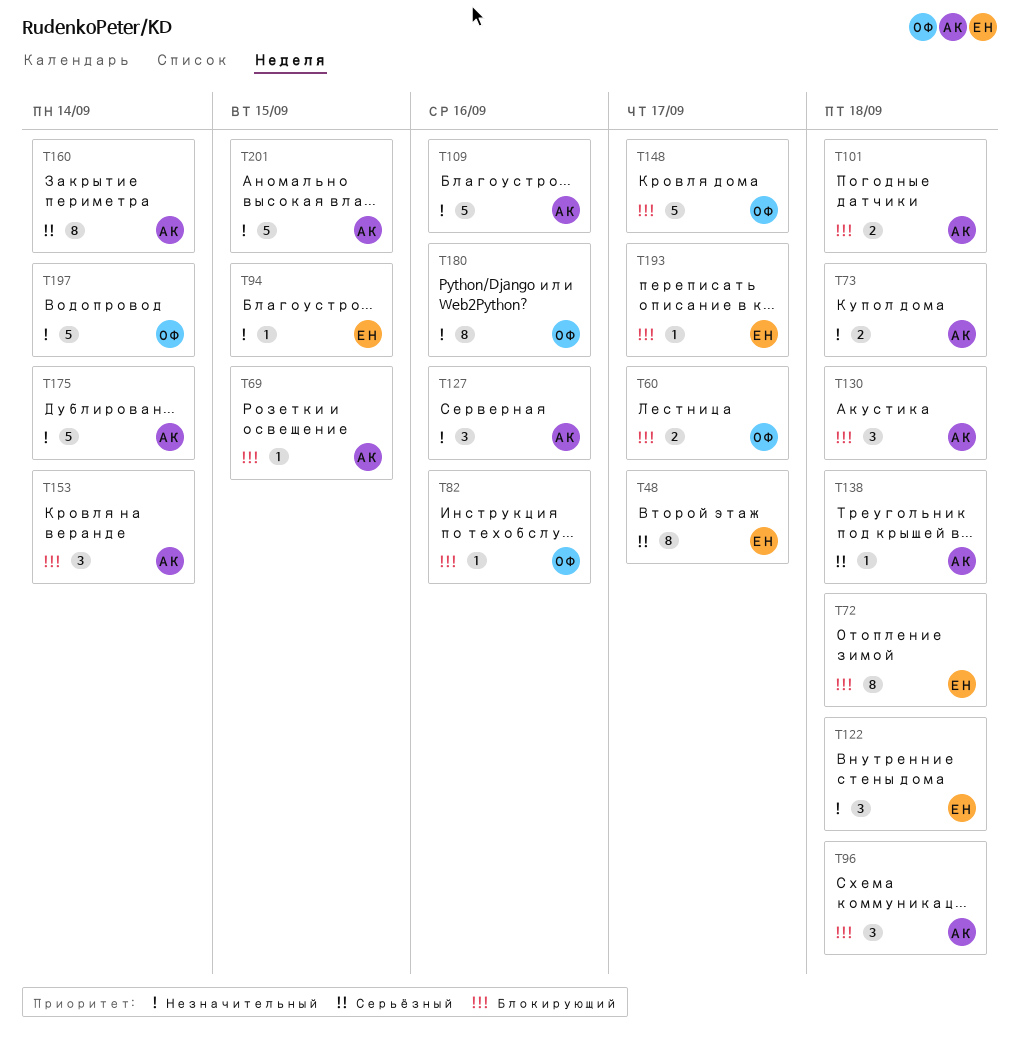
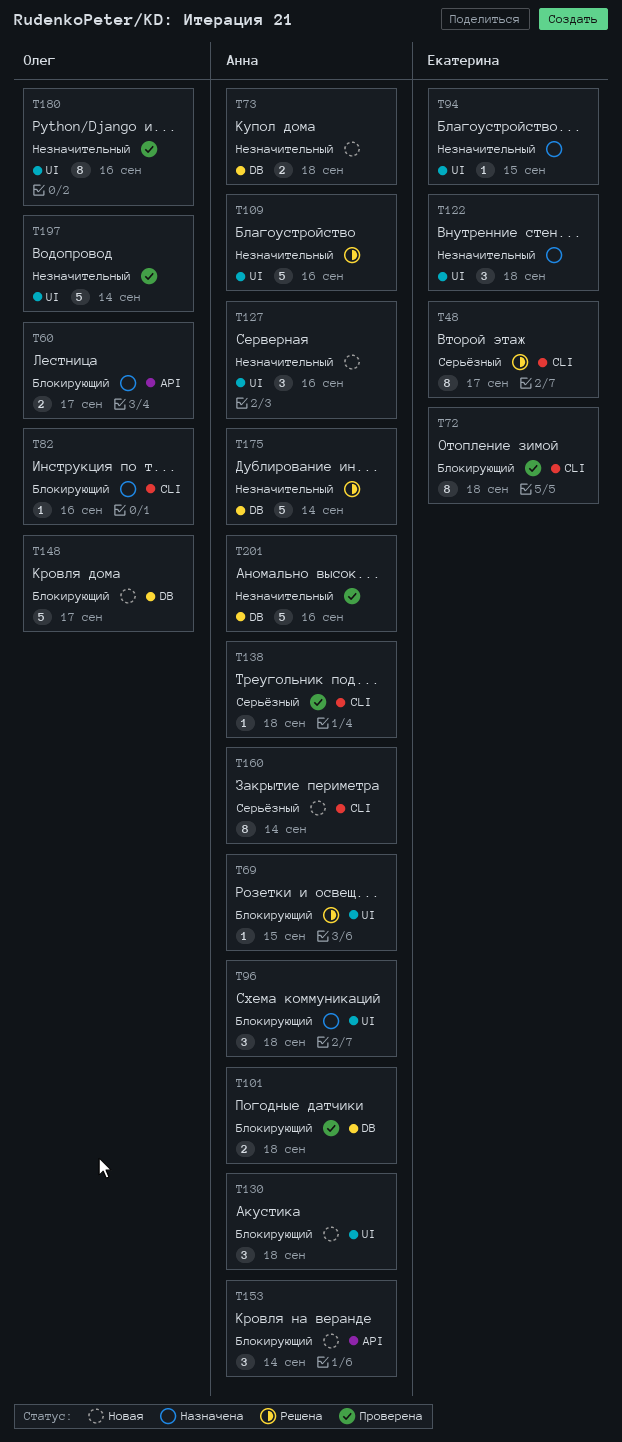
T193: present -> none
T201, due: Sep 15 -> Sep 16

